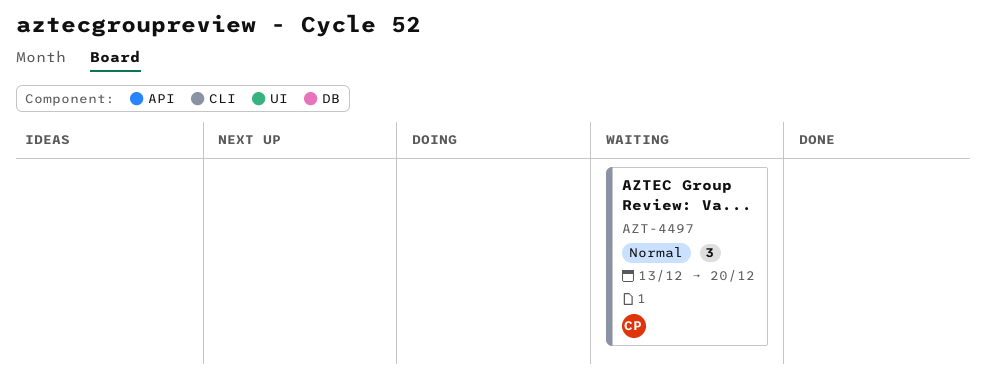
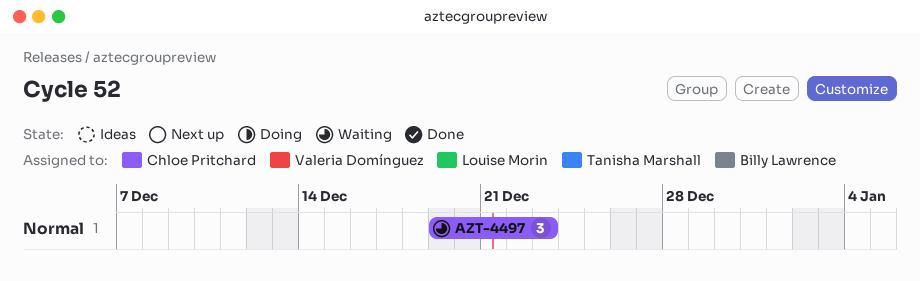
AZT-4497, start: Dec 13 -> Dec 19
AZT-4497, due: Dec 20 -> Dec 23

